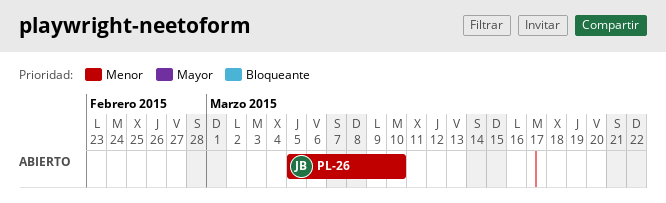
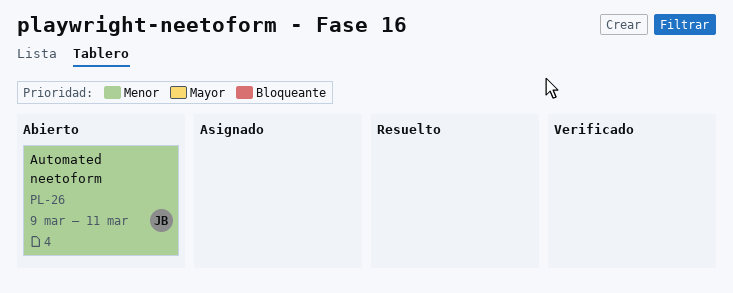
PL-26, start: Mar 5 -> Mar 9
PL-26, due: Mar 10 -> Mar 11

